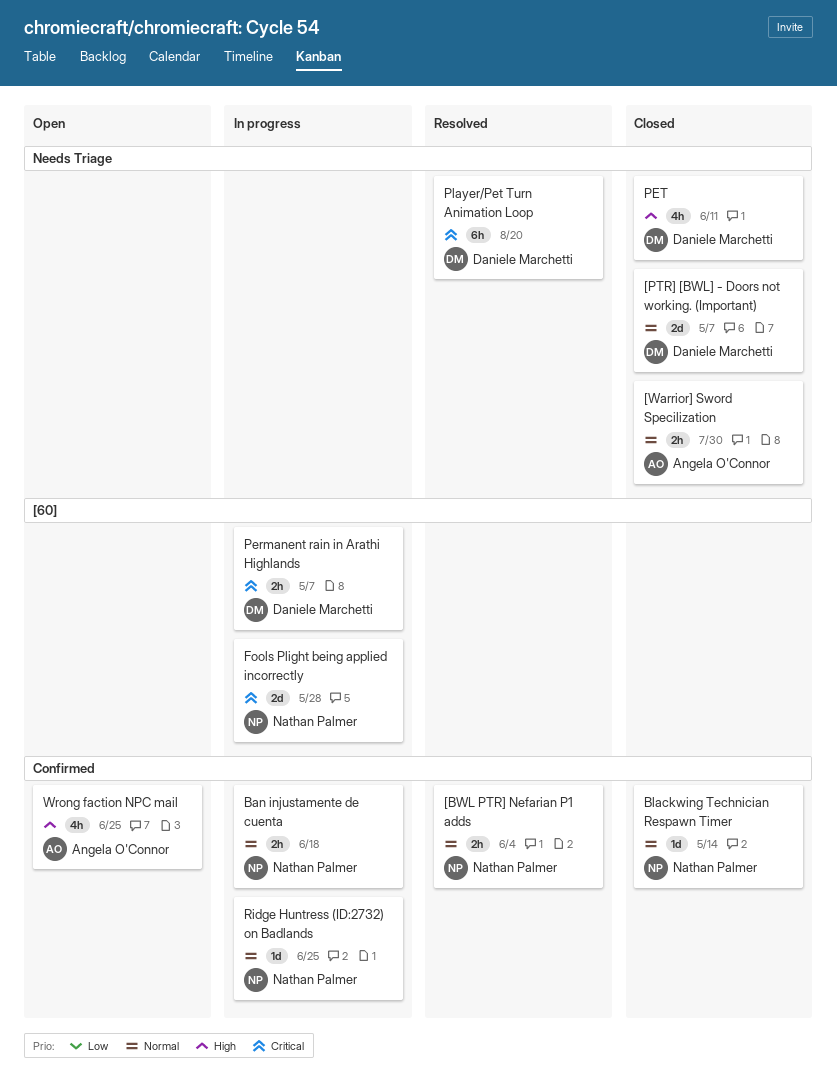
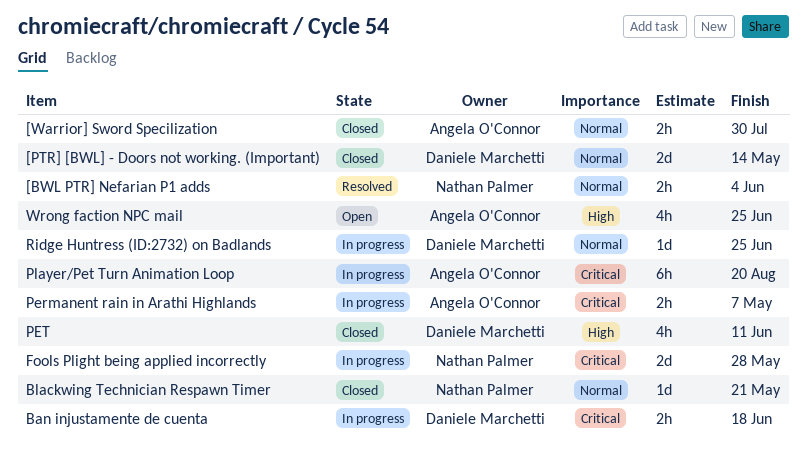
[PTR] [BWL] - Doors not working. (Important), due: May 7 -> May 14
Ban injustamente de cuenta, owner: Nathan Palmer -> Daniele Marchetti
Ban injustamente de cuenta, priority: Normal -> Critical
Blackwing Technician Respawn Timer, due: May 14 -> May 21
Permanent rain in Arathi Highlands, owner: Daniele Marchetti -> Angela O'Connor
Player/Pet Turn Animation Loop, status: Resolved -> In progress
Player/Pet Turn Animation Loop, owner: Daniele Marchetti -> Angela O'Connor
Ridge Huntress (ID:2732) on Badlands, owner: Nathan Palmer -> Daniele Marchetti

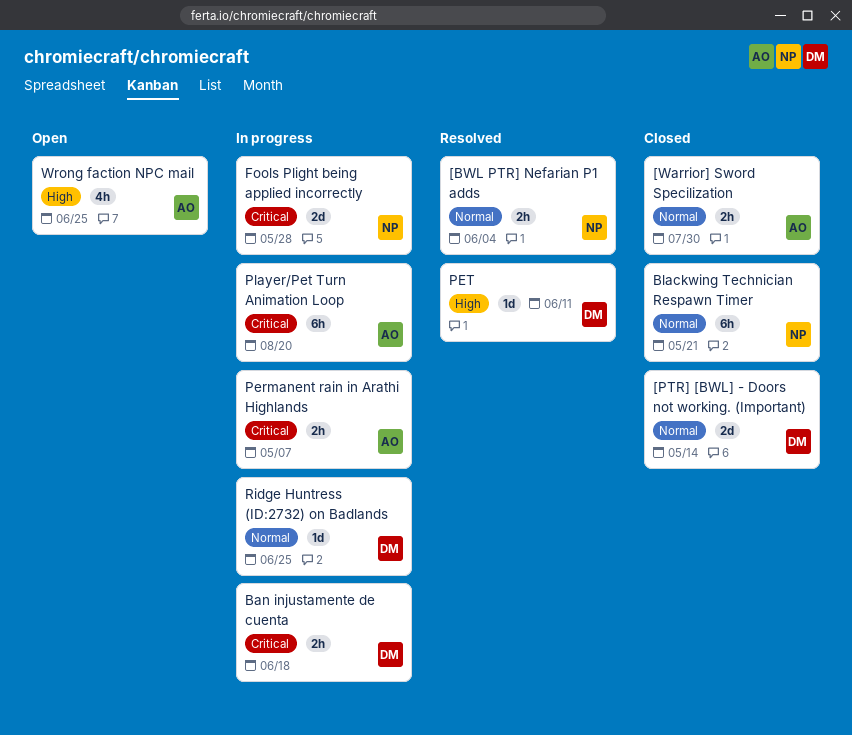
Blackwing Technician Respawn Timer, estimate: 1d -> 6h
PET, status: Closed -> Resolved
PET, estimate: 4h -> 1d

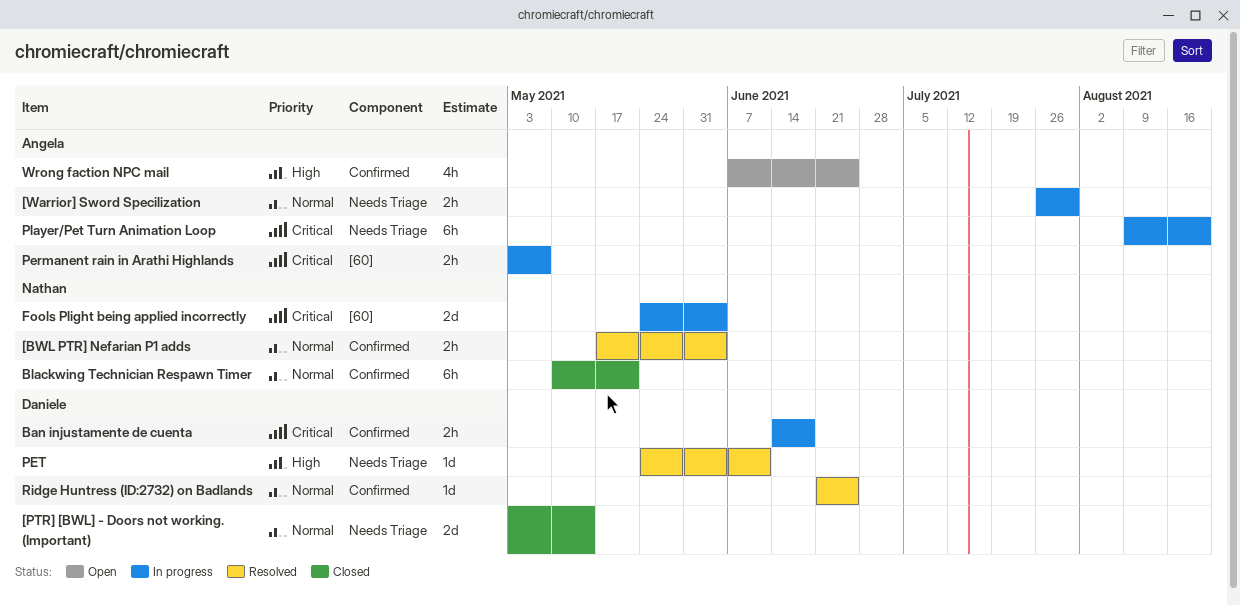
[Warrior] Sword Specilization, status: Closed -> In progress
Fools Plight being applied incorrectly, due: May 28 -> Jun 4
Ridge Huntress (ID:2732) on Badlands, status: In progress -> Resolved

